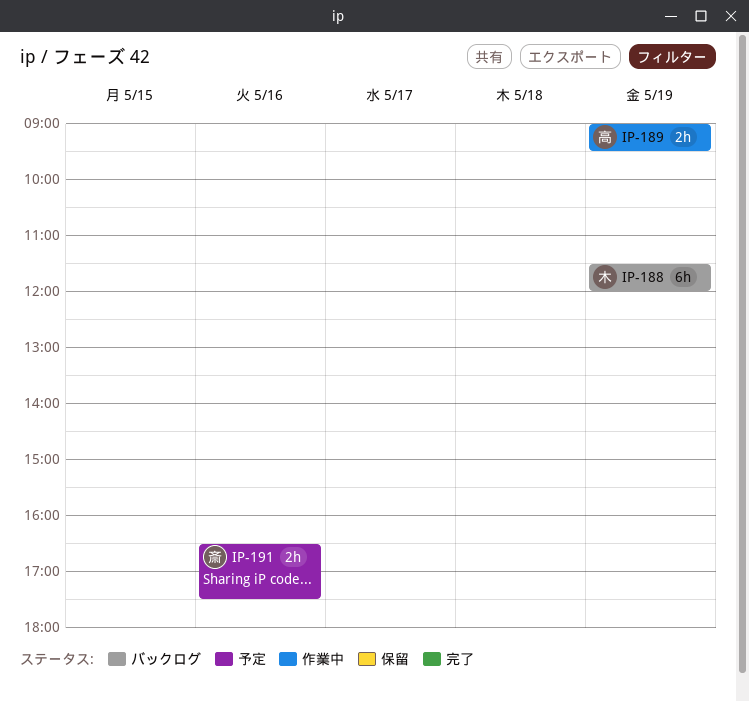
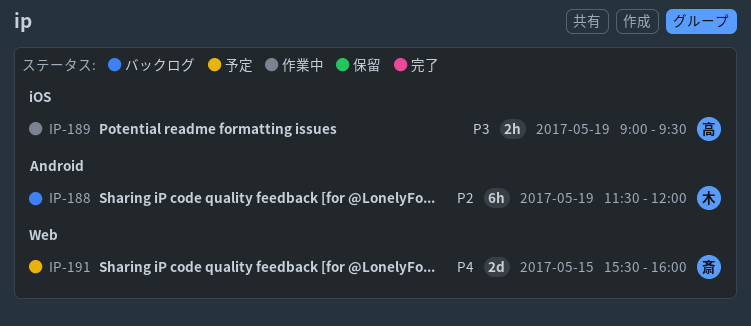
IP-191, estimate: 2h -> 2d
IP-191, day: May 16 -> May 15
IP-191, begins: 16:30 -> 15:30
IP-191, ends: 17:30 -> 16:00

